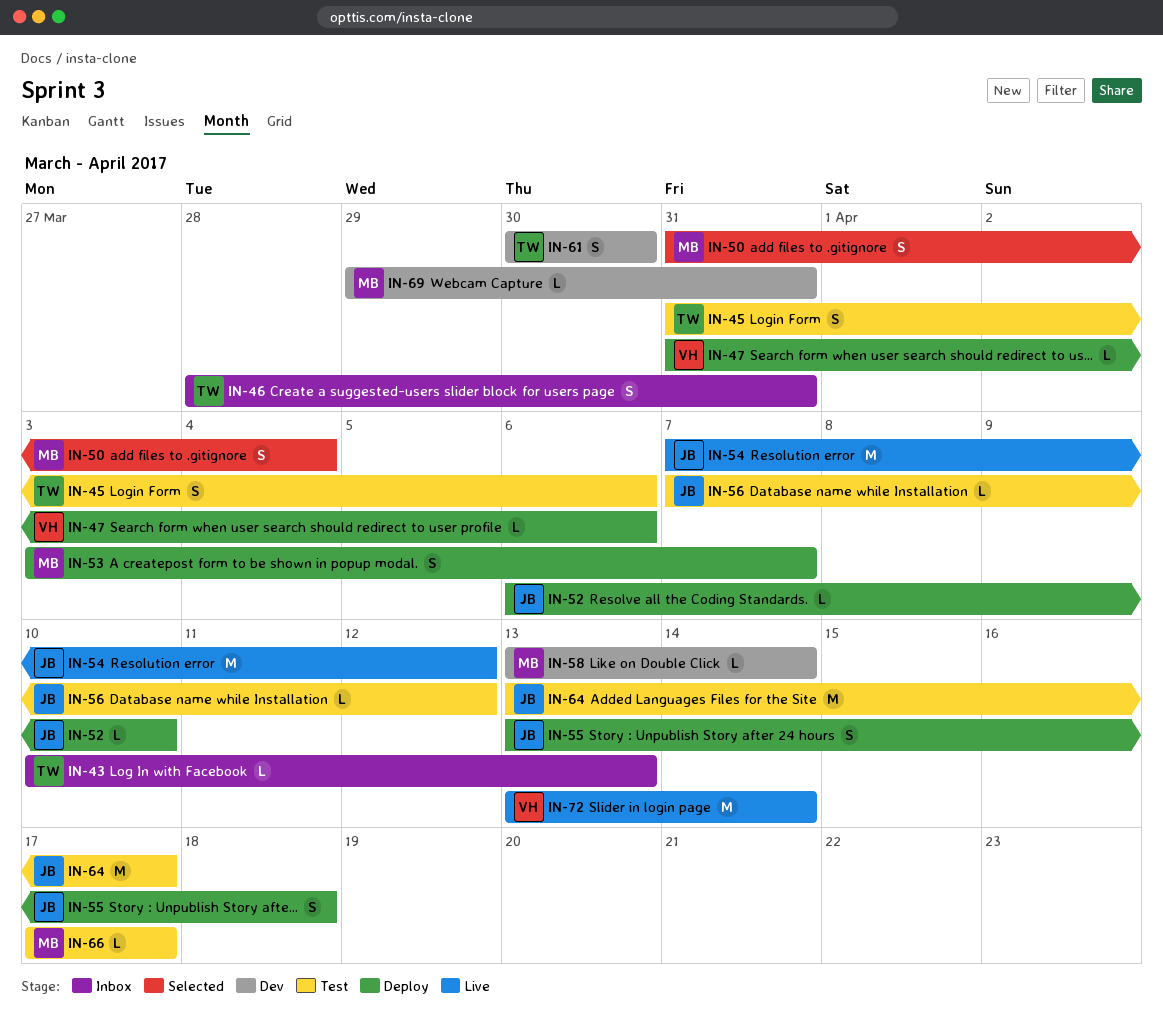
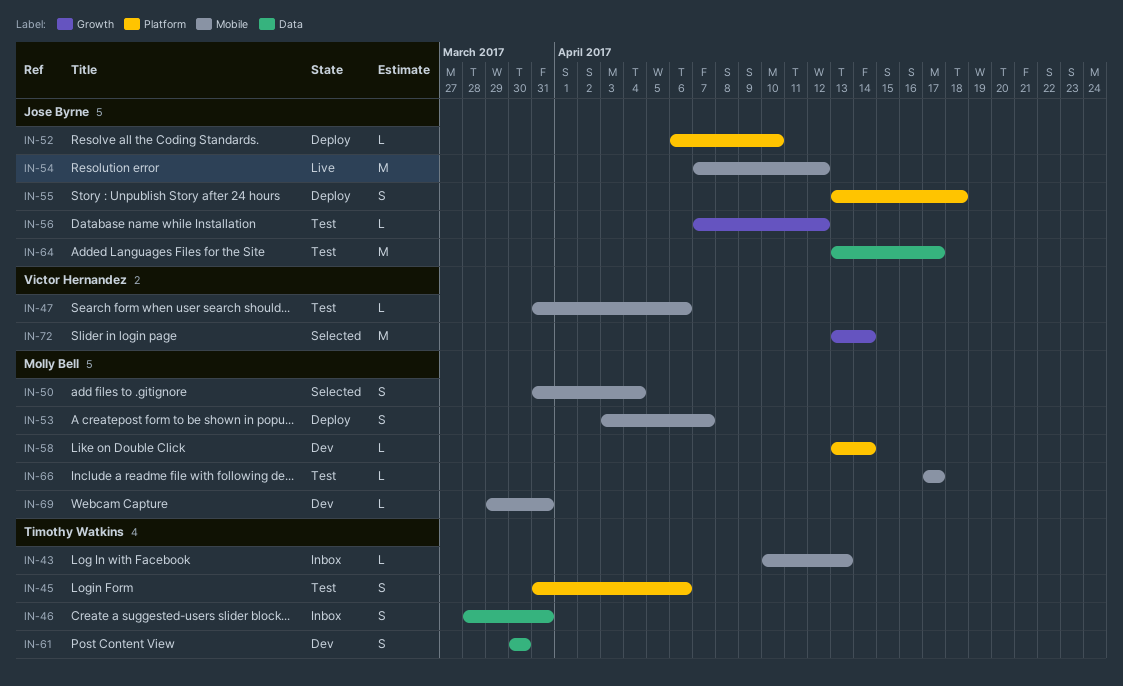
IN-47, status: Deploy -> Test
IN-72, status: Live -> Selected

